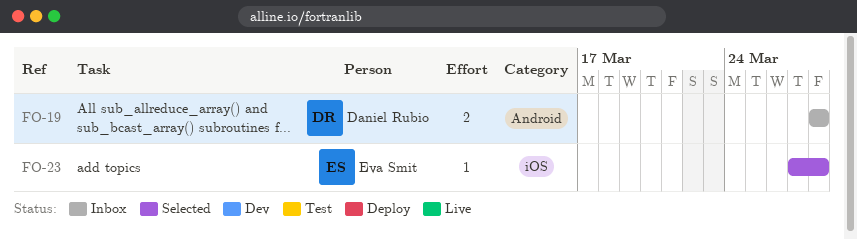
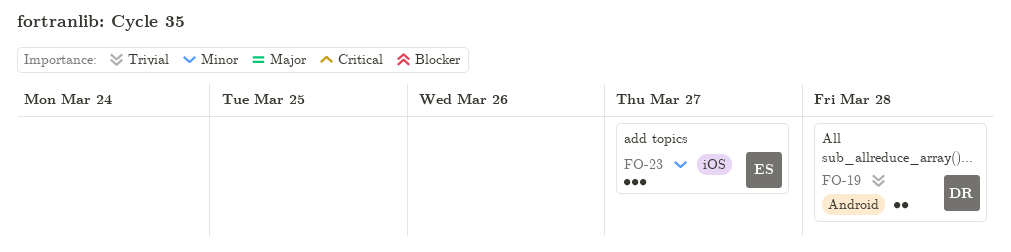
FO-23, estimate: 1 -> 3
FO-23, due: Mar 28 -> Mar 27

